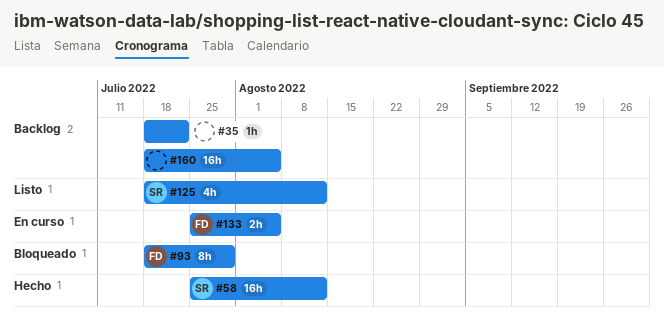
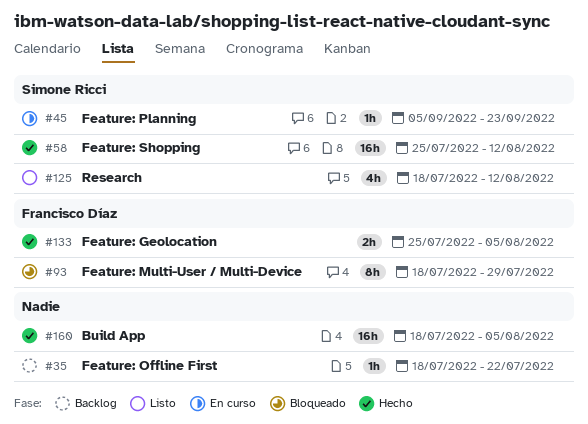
#45: none -> present
#133, status: En curso -> Hecho
#160, status: Backlog -> Hecho

